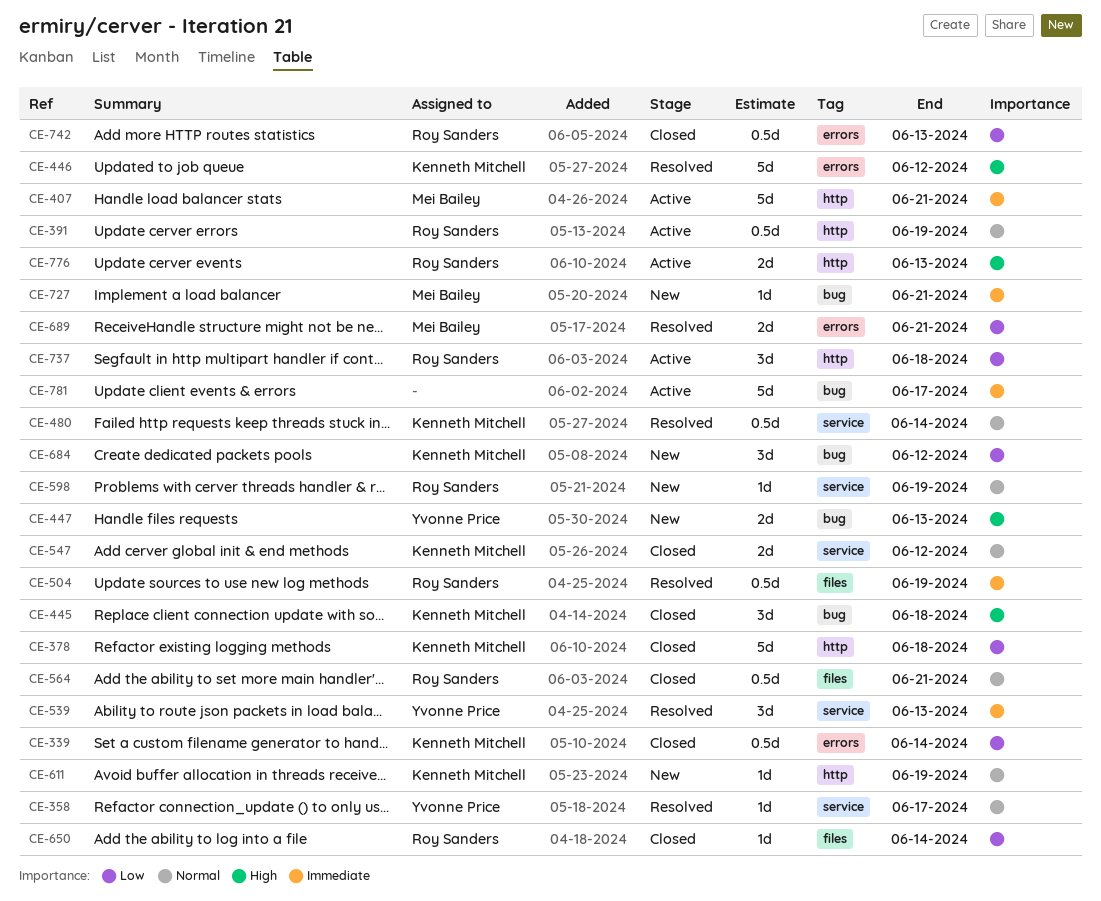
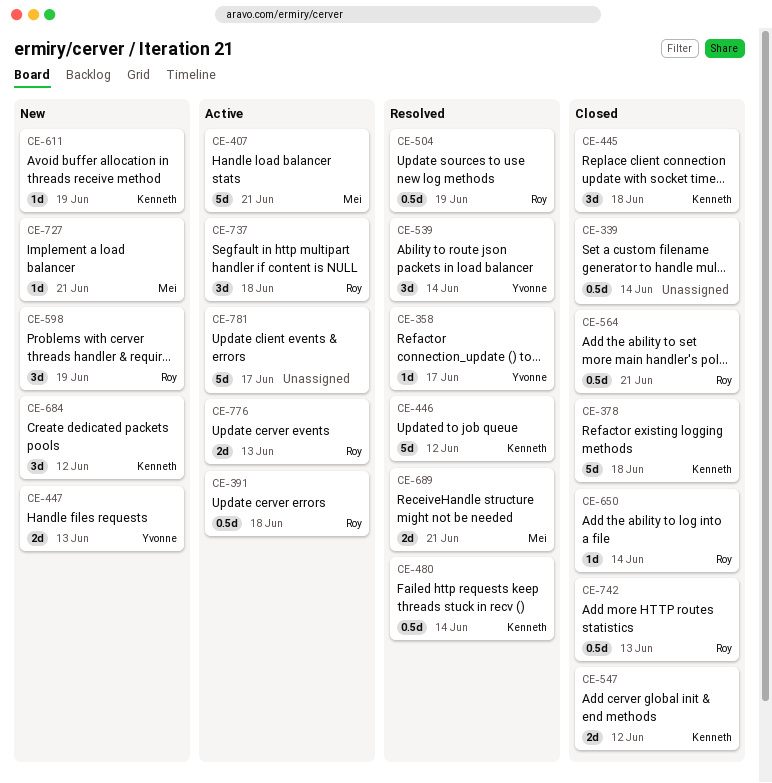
CE-339, owner: Kenneth Mitchell -> none
CE-391, due: Jun 19 -> Jun 18
CE-539, due: Jun 13 -> Jun 14
CE-598, estimate: 1d -> 3d

